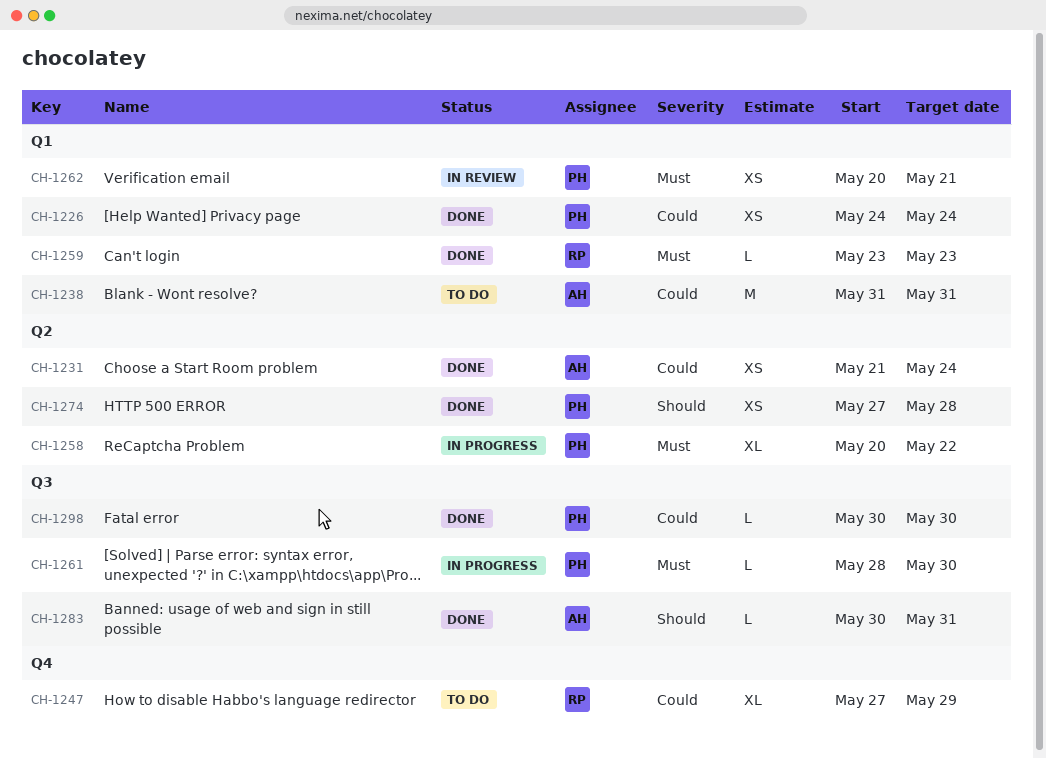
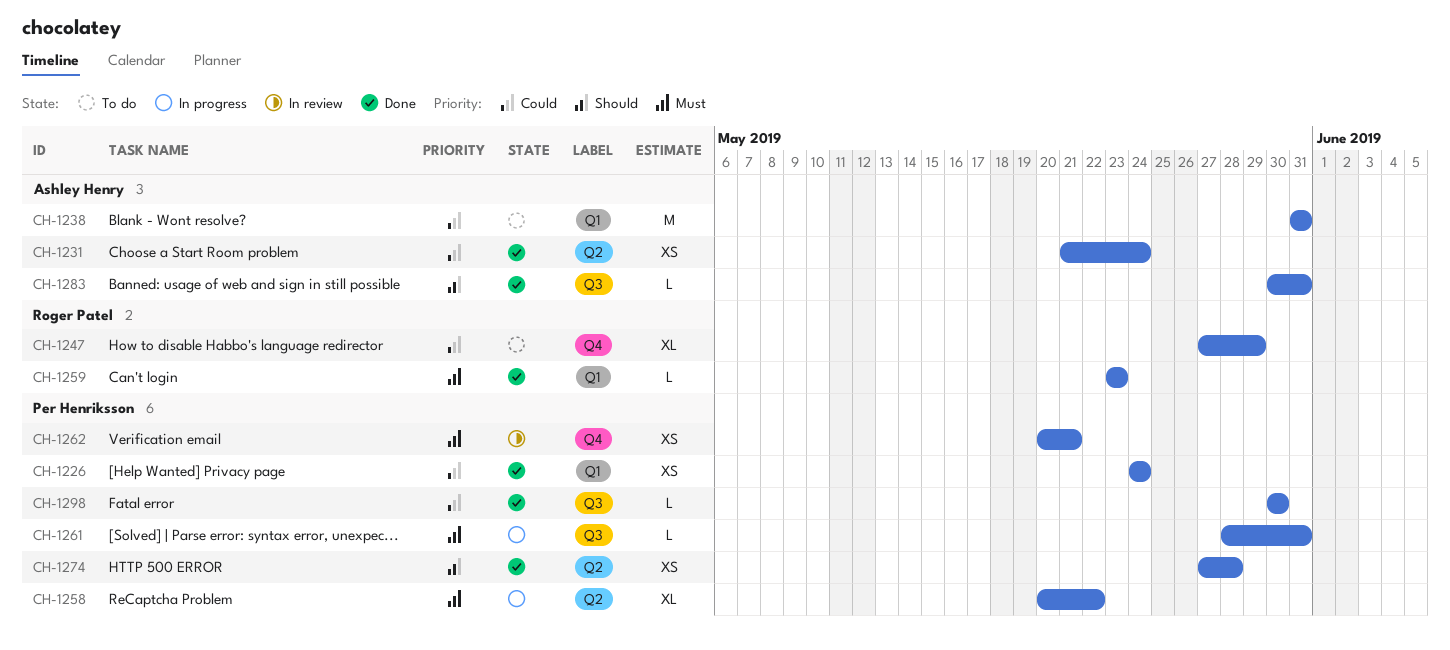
CH-1261, due: May 30 -> May 31
CH-1262, label: Q1 -> Q4

